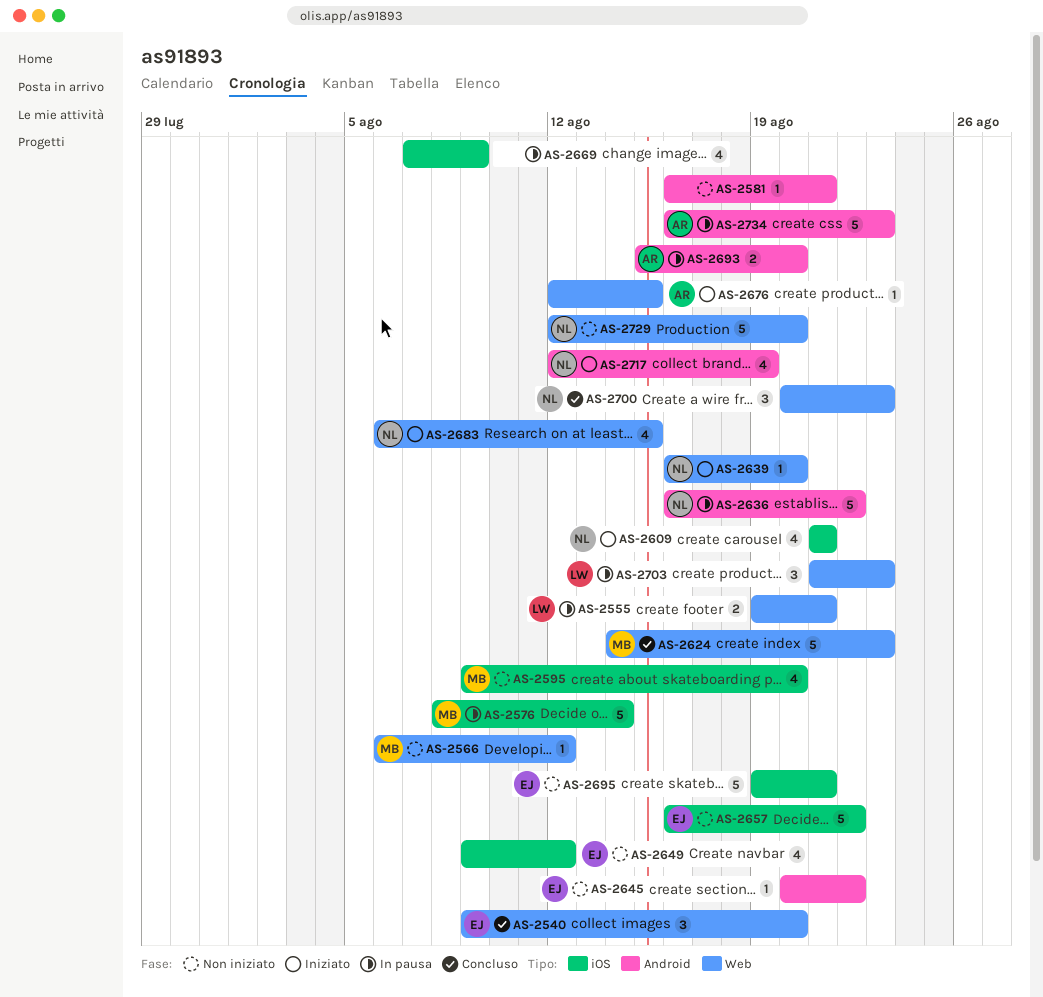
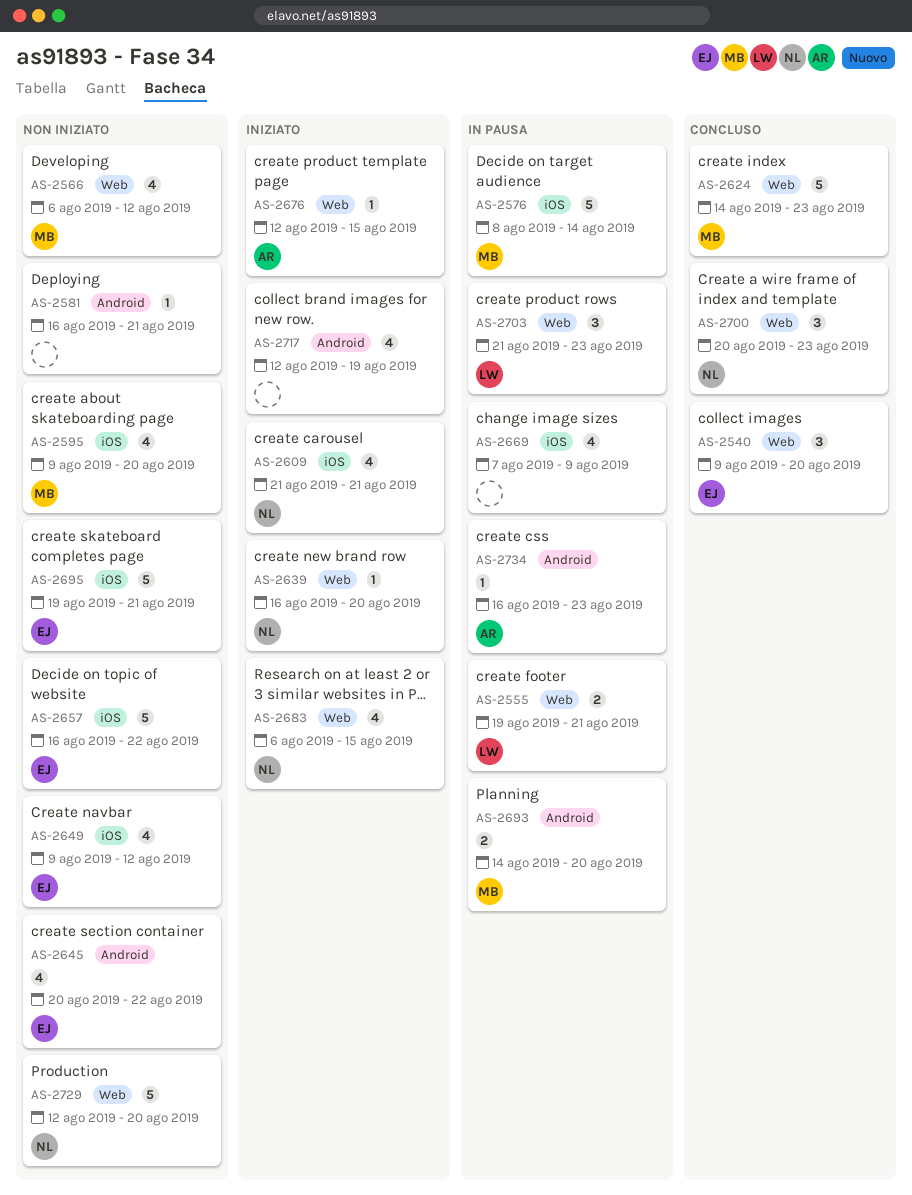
AS-2566, estimate: 1 -> 4
AS-2636: present -> none
AS-2645, estimate: 1 -> 4
AS-2693, owner: AR -> MB
AS-2693, start: Aug 15 -> Aug 14
AS-2717, owner: NL -> none
AS-2734, estimate: 5 -> 1

